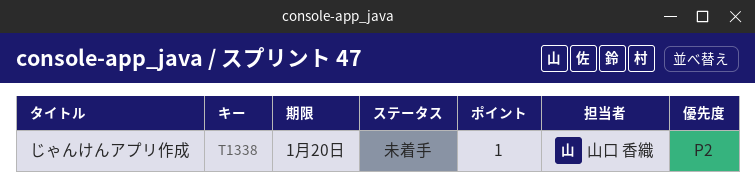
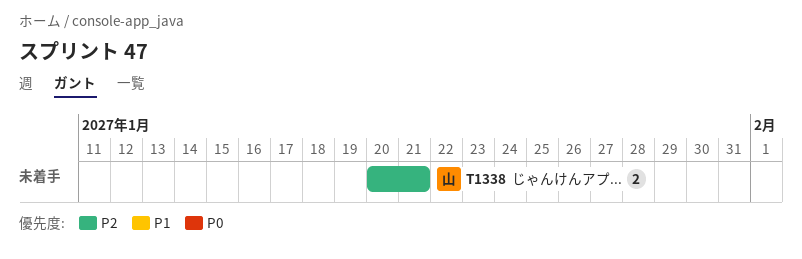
T1338, estimate: 1 -> 2
T1338, due: Jan 20 -> Jan 21

